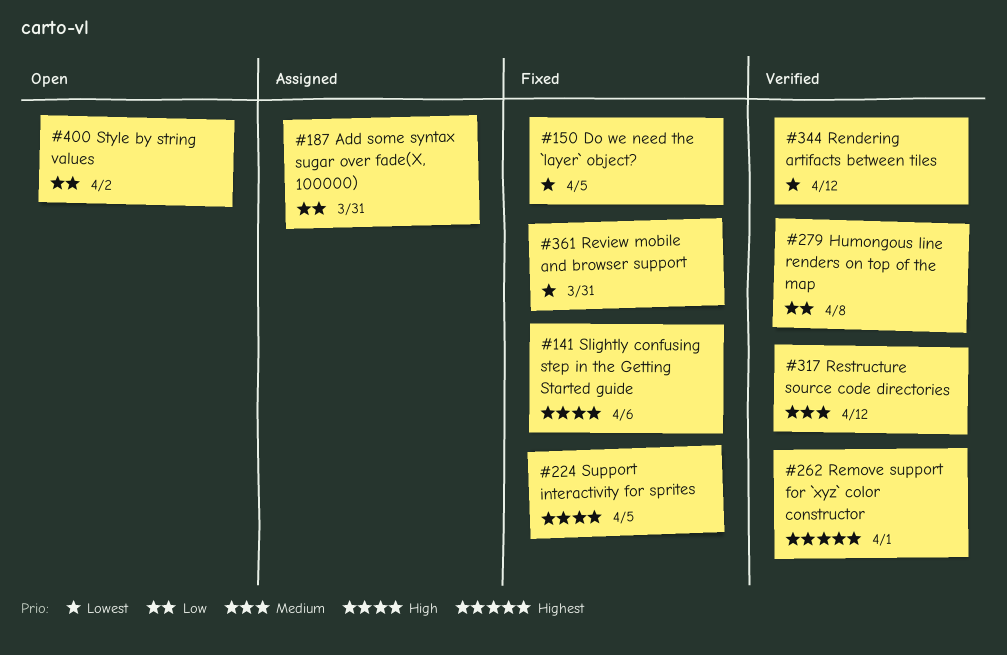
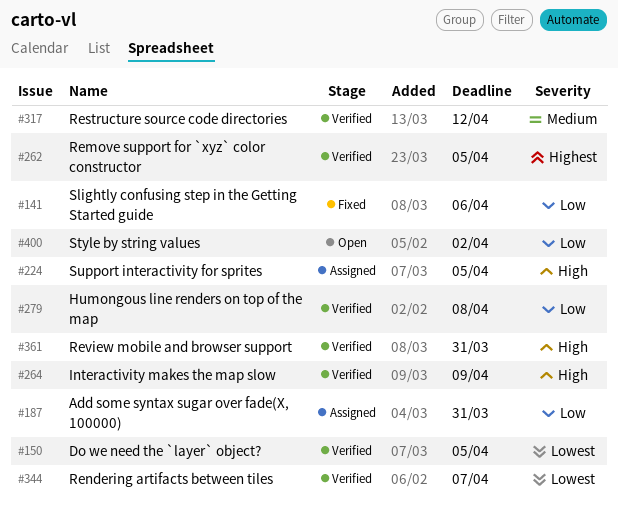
#141, priority: High -> Low
#150, status: Fixed -> Verified
#224, status: Fixed -> Assigned
#262, due: Apr 1 -> Apr 5
#264: none -> present
#344, due: Apr 12 -> Apr 7
#361, status: Fixed -> Verified
#361, priority: Lowest -> High

